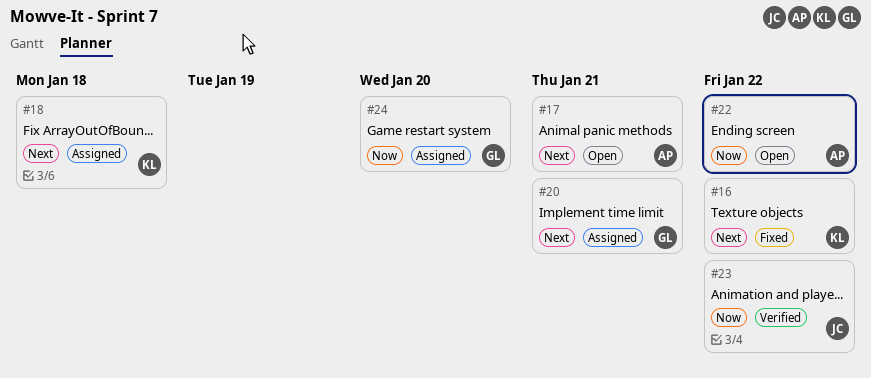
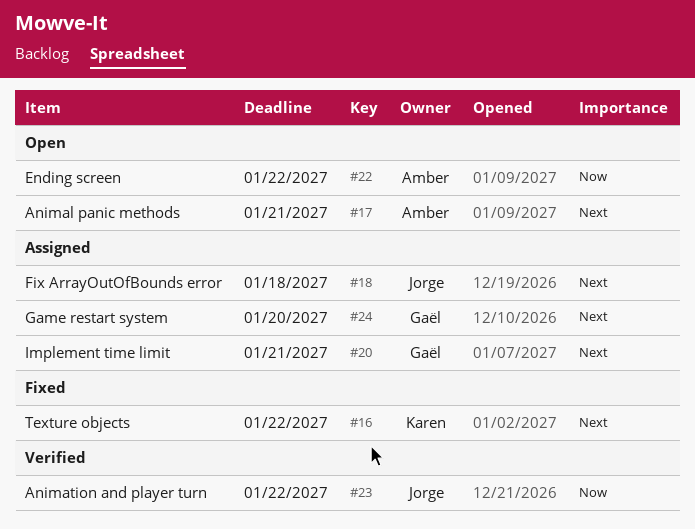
#18, owner: Karen -> Jorge
#24, priority: Now -> Next

